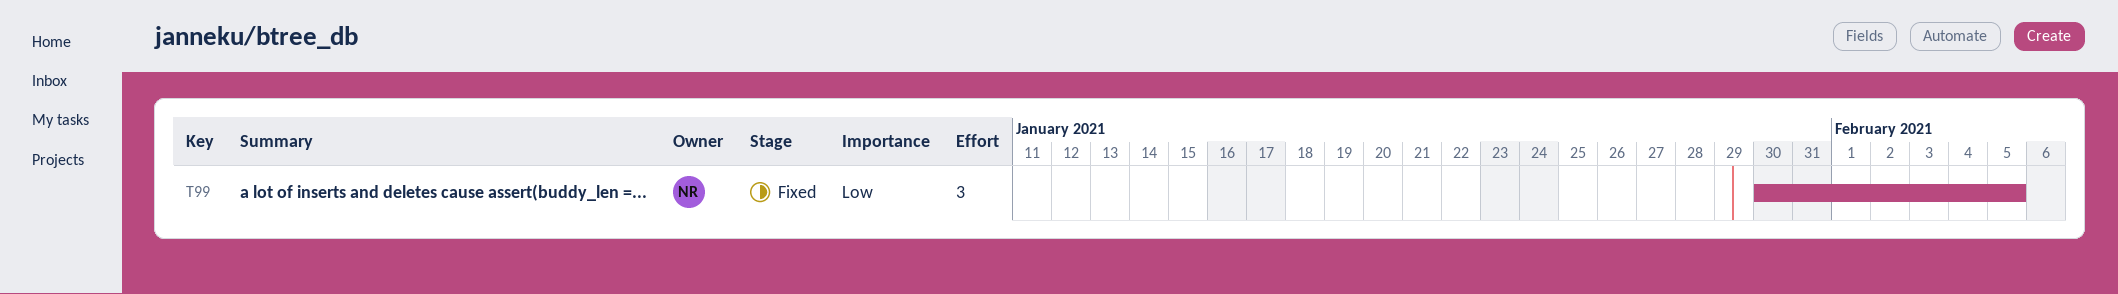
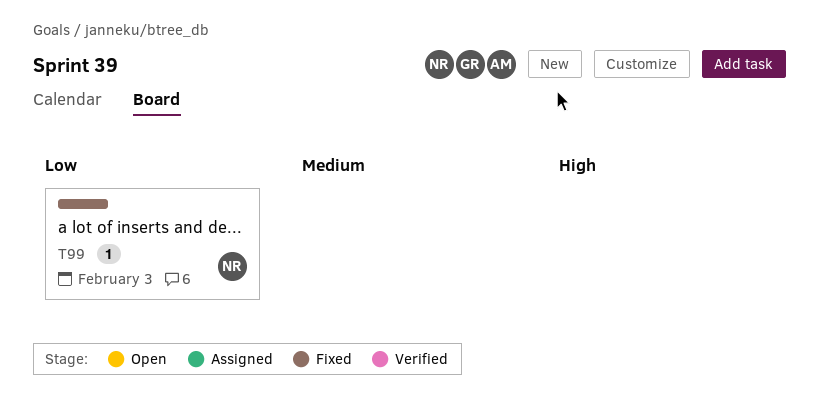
T99, estimate: 3 -> 1
T99, due: Feb 5 -> Feb 3

